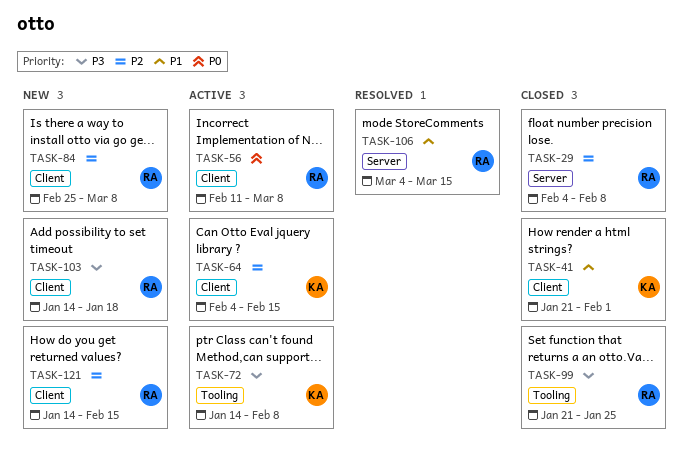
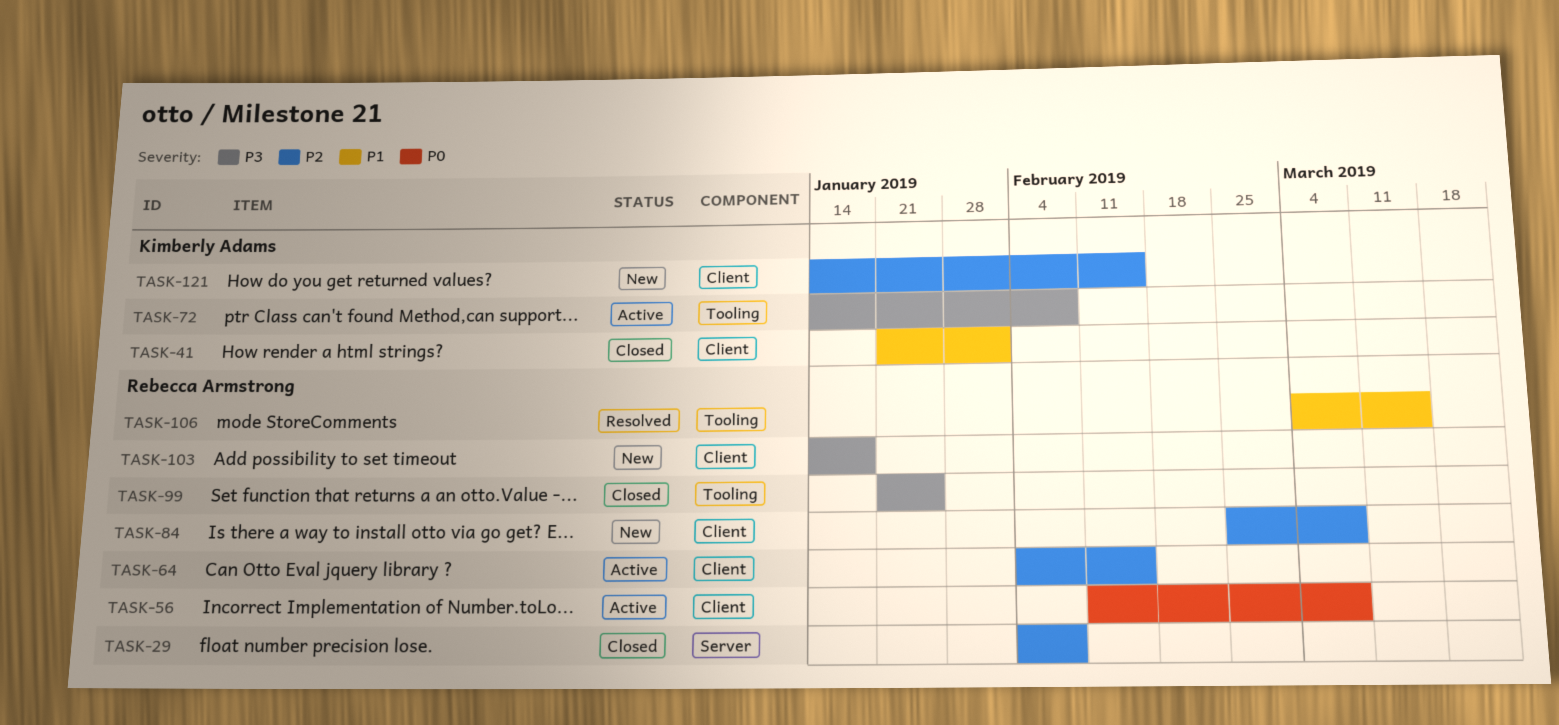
TASK-64, owner: Kimberly Adams -> Rebecca Armstrong
TASK-106, label: Server -> Tooling
TASK-121, owner: Rebecca Armstrong -> Kimberly Adams

